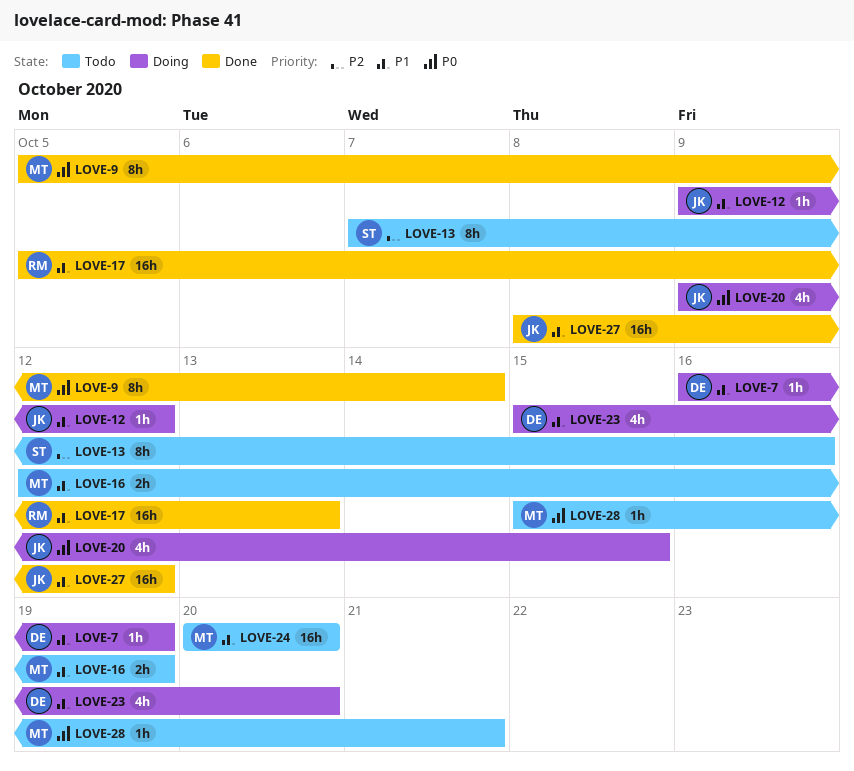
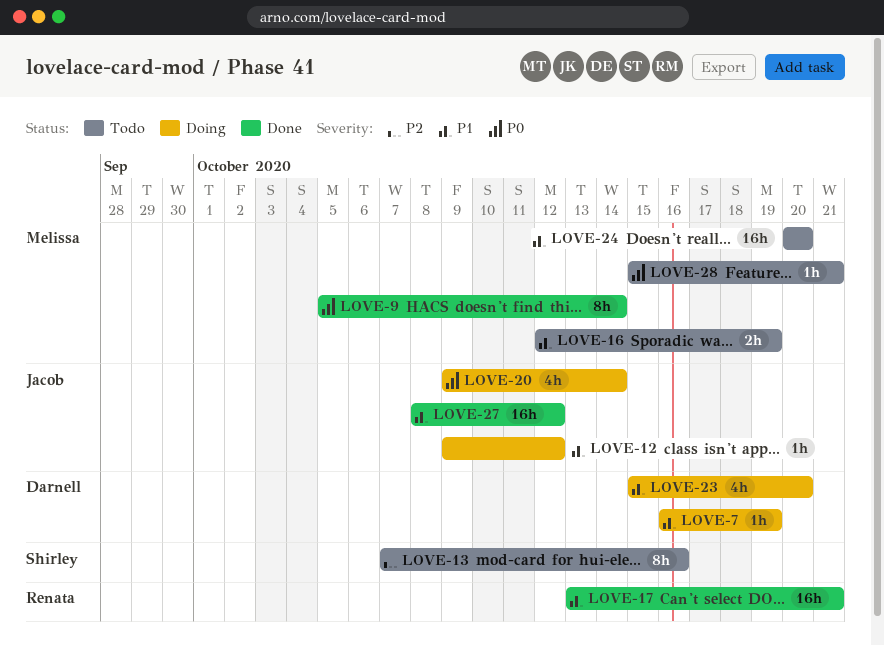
LOVE-17, start: Oct 5 -> Oct 13
LOVE-17, due: Oct 13 -> Oct 21
LOVE-20, due: Oct 15 -> Oct 14

